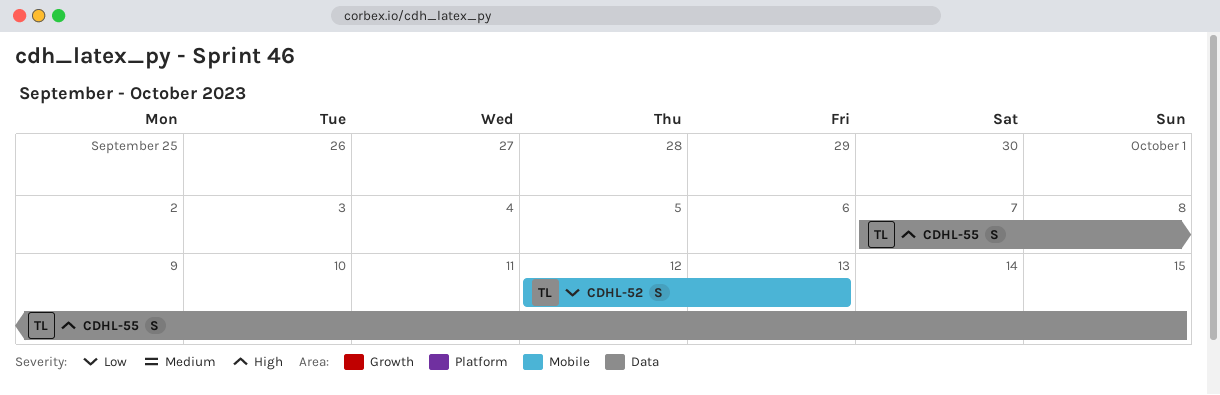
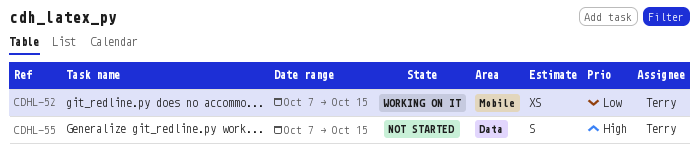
CDHL-52, estimate: S -> XS
CDHL-52, start: Oct 12 -> Oct 7
CDHL-52, due: Oct 13 -> Oct 15

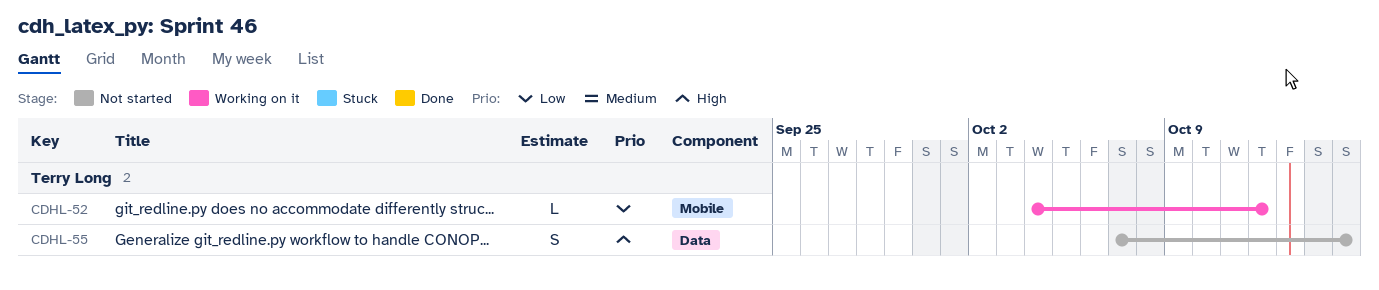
CDHL-52, estimate: XS -> L
CDHL-52, start: Oct 7 -> Oct 4
CDHL-52, due: Oct 15 -> Oct 12

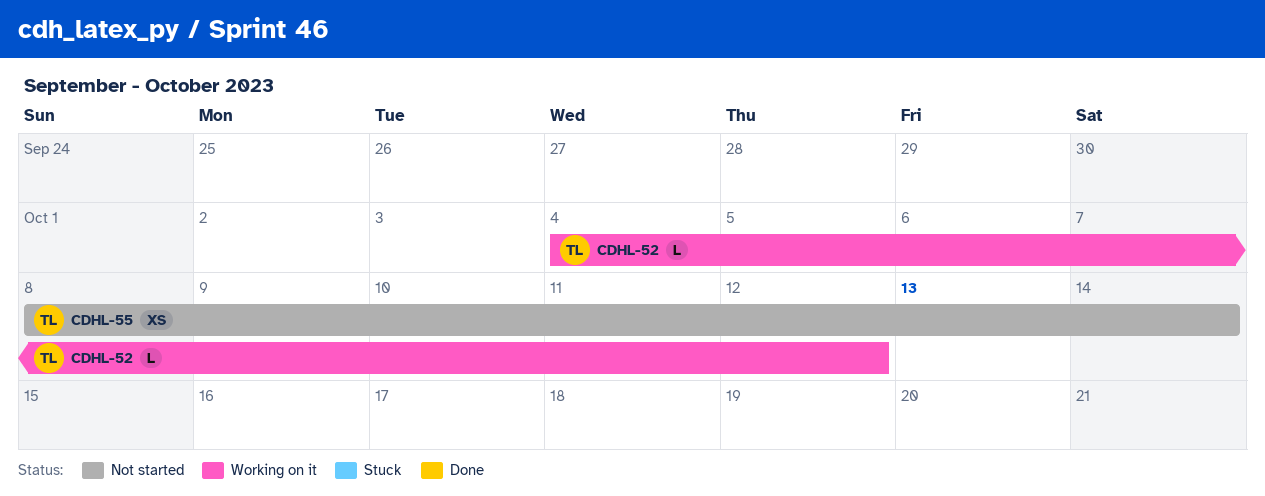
CDHL-55, estimate: S -> XS
CDHL-55, start: Oct 7 -> Oct 8
CDHL-55, due: Oct 15 -> Oct 14

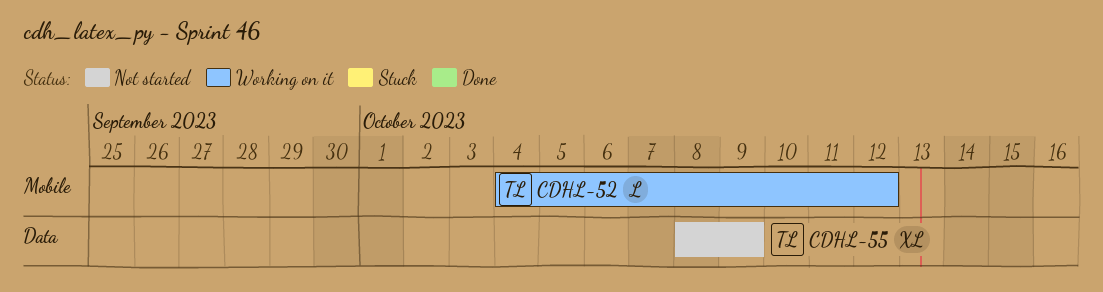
CDHL-55, estimate: XS -> XL
CDHL-55, due: Oct 14 -> Oct 9

